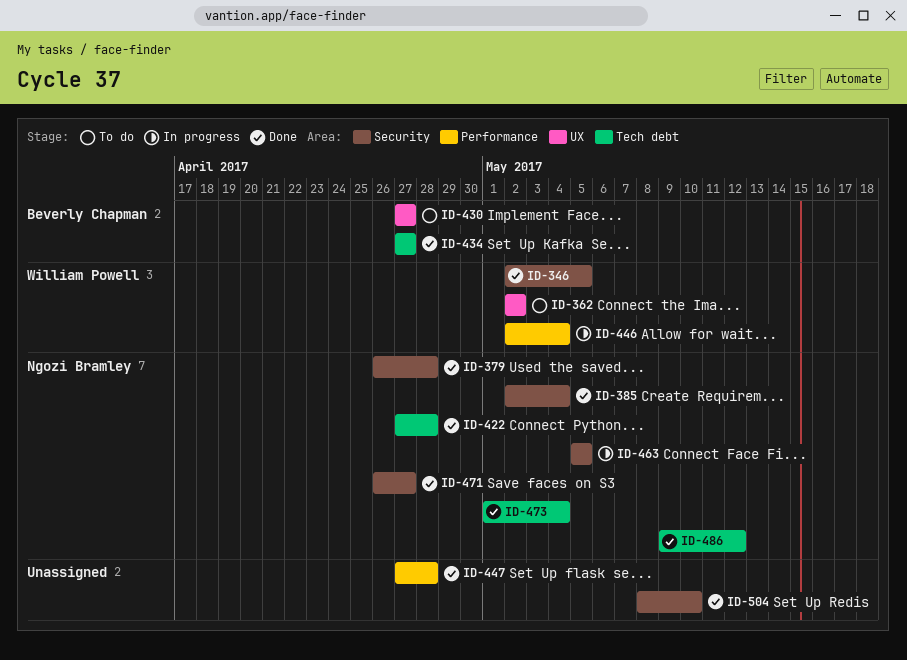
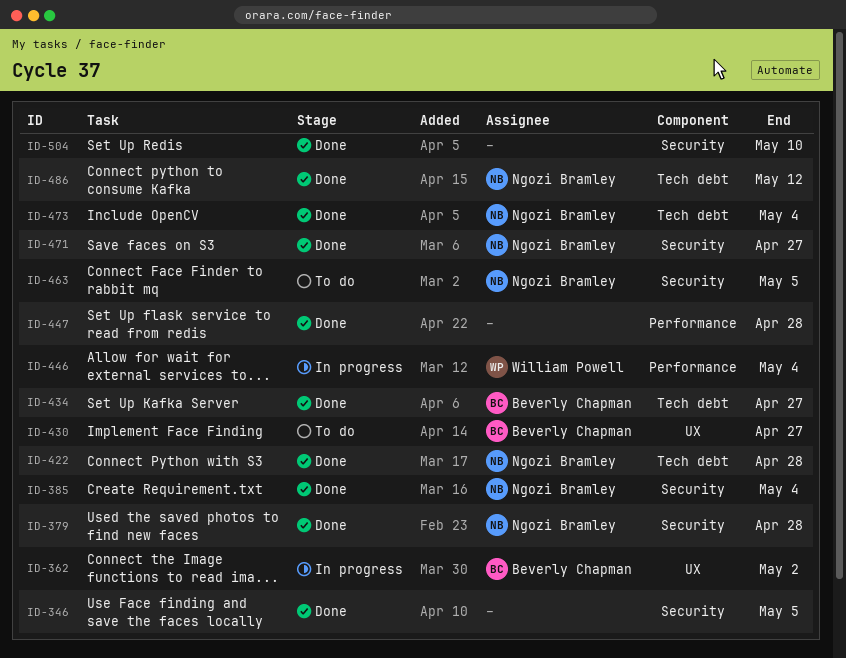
ID-346, owner: William Powell -> none
ID-362, status: To do -> In progress
ID-362, owner: William Powell -> Beverly Chapman
ID-463, status: In progress -> To do

